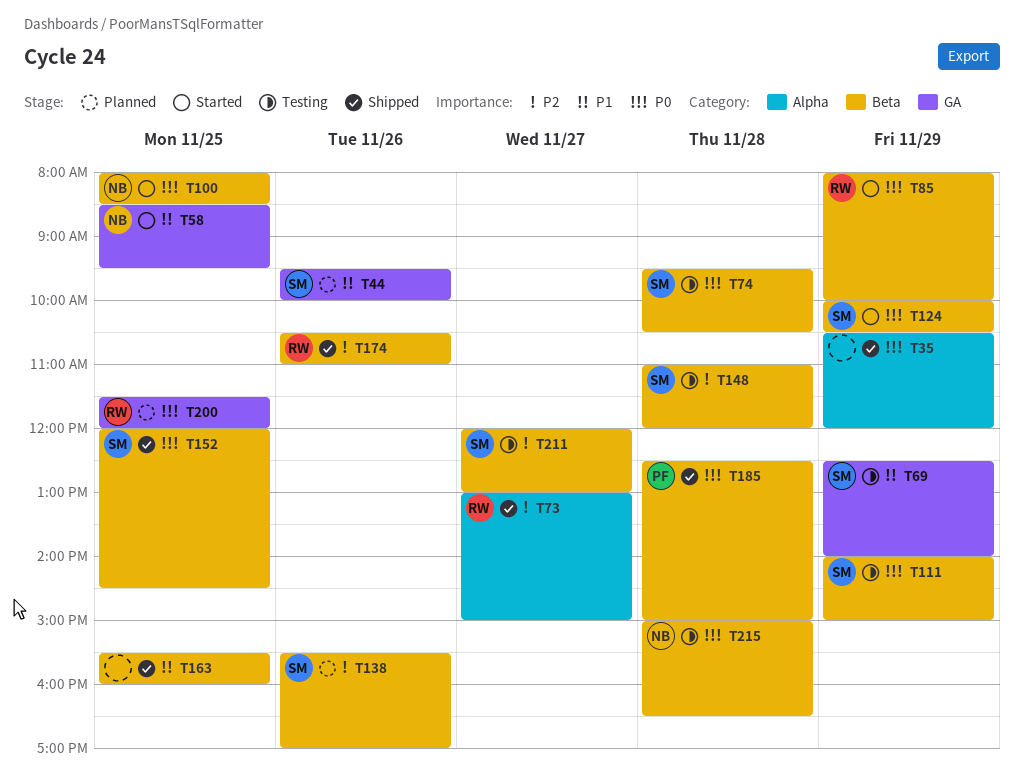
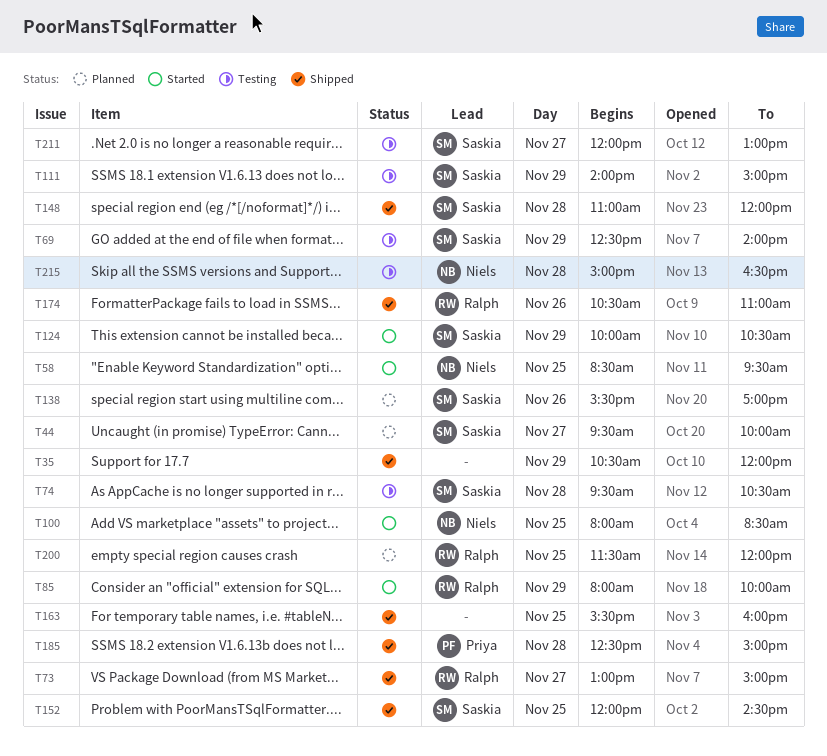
T44, day: Nov 26 -> Nov 27
T148, status: Testing -> Shipped

